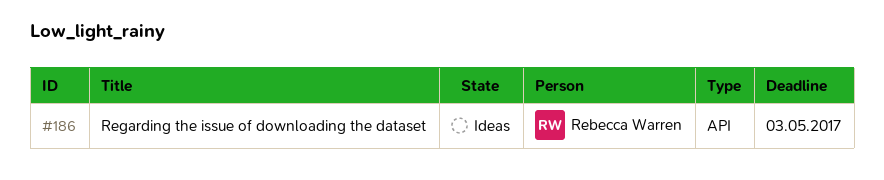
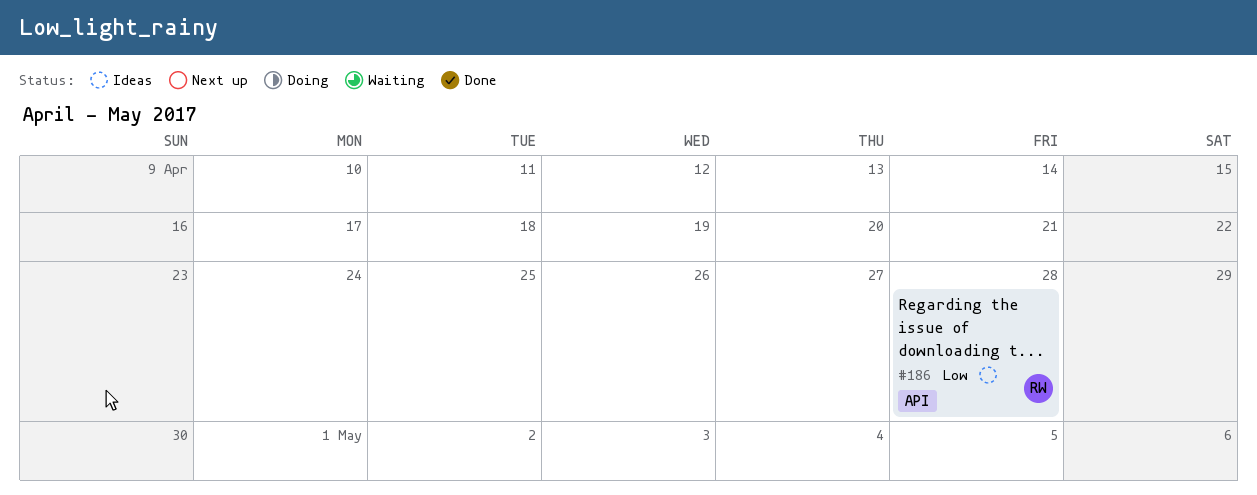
#186, due: May 3 -> Apr 28

